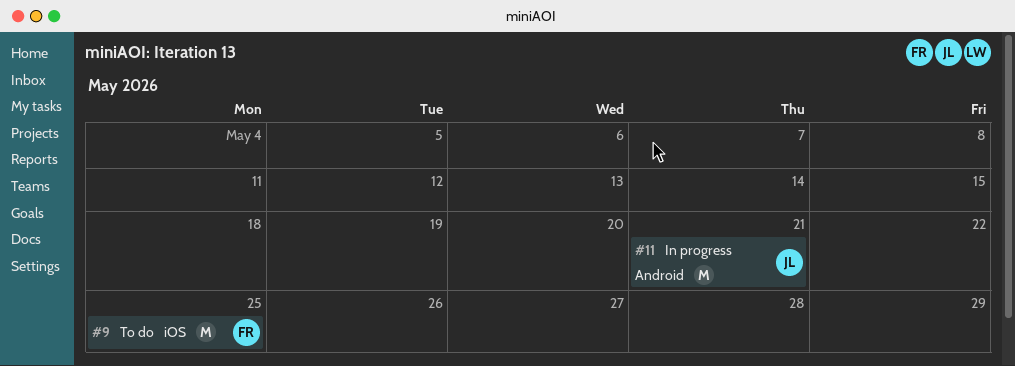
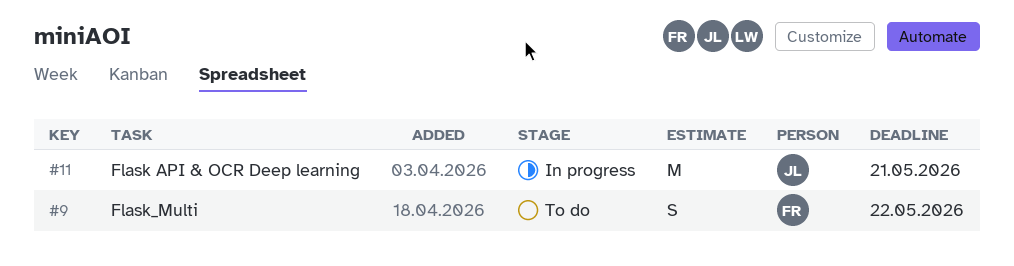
#9, estimate: M -> S
#9, due: May 25 -> May 22

